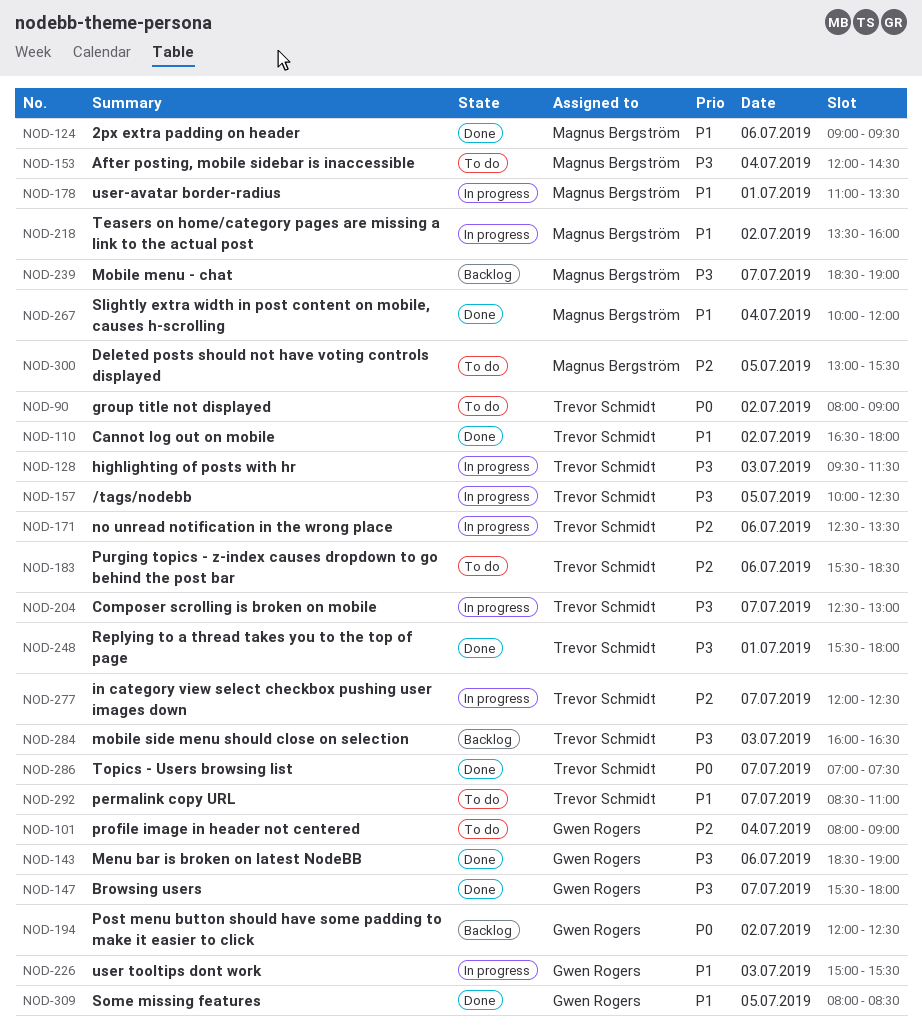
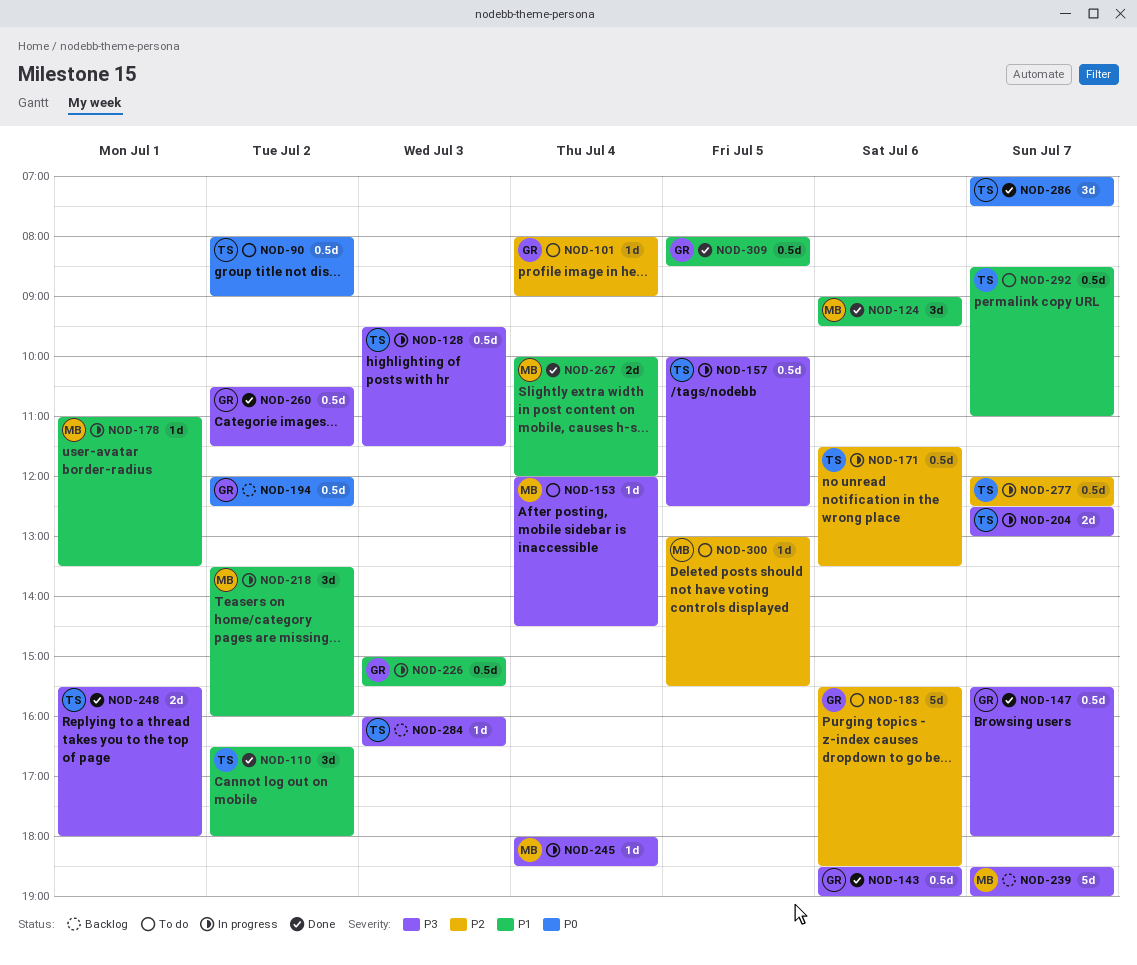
NOD-171, begins: 12:30 -> 11:30
NOD-183, owner: Trevor Schmidt -> Gwen Rogers
NOD-245: none -> present
NOD-260: none -> present

